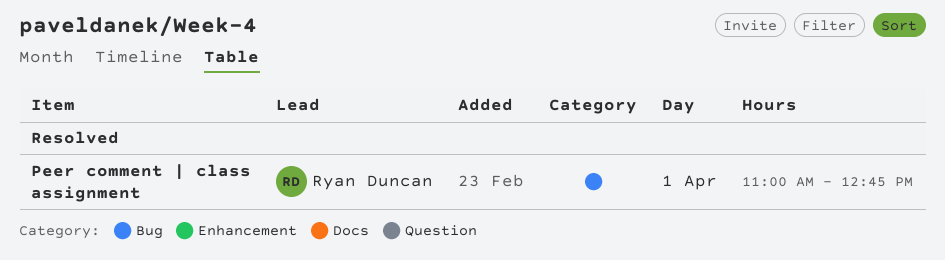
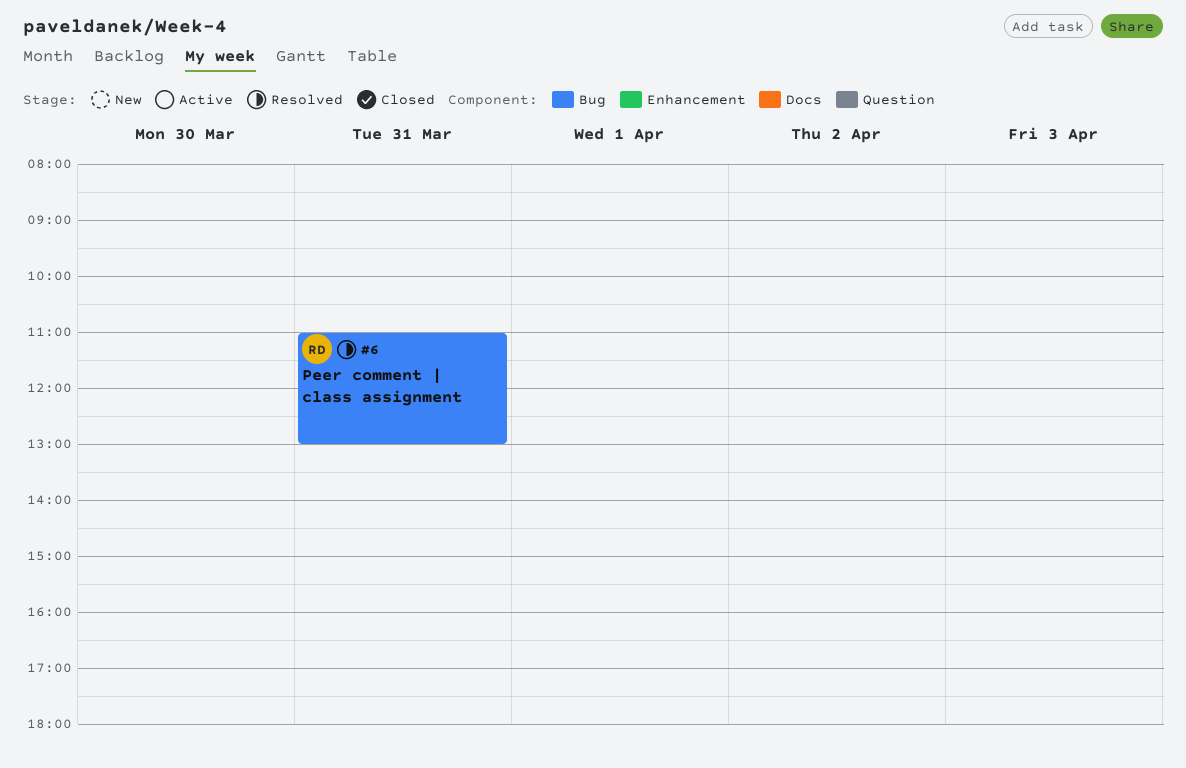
Peer comment | class assignment, day: Apr 1 -> Mar 31
Peer comment | class assignment, ends: 12:45 -> 13:00

